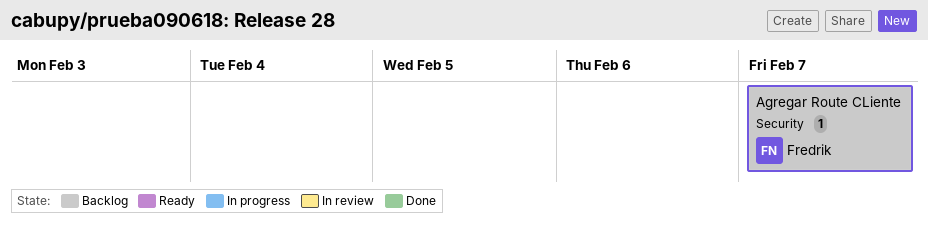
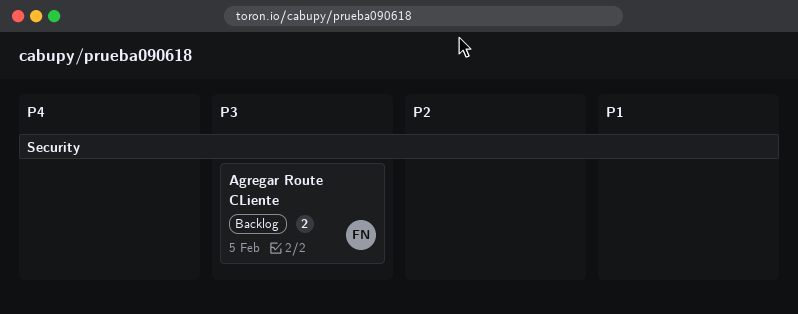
Agregar Route CLiente, estimate: 1 -> 2
Agregar Route CLiente, due: Feb 7 -> Feb 5

